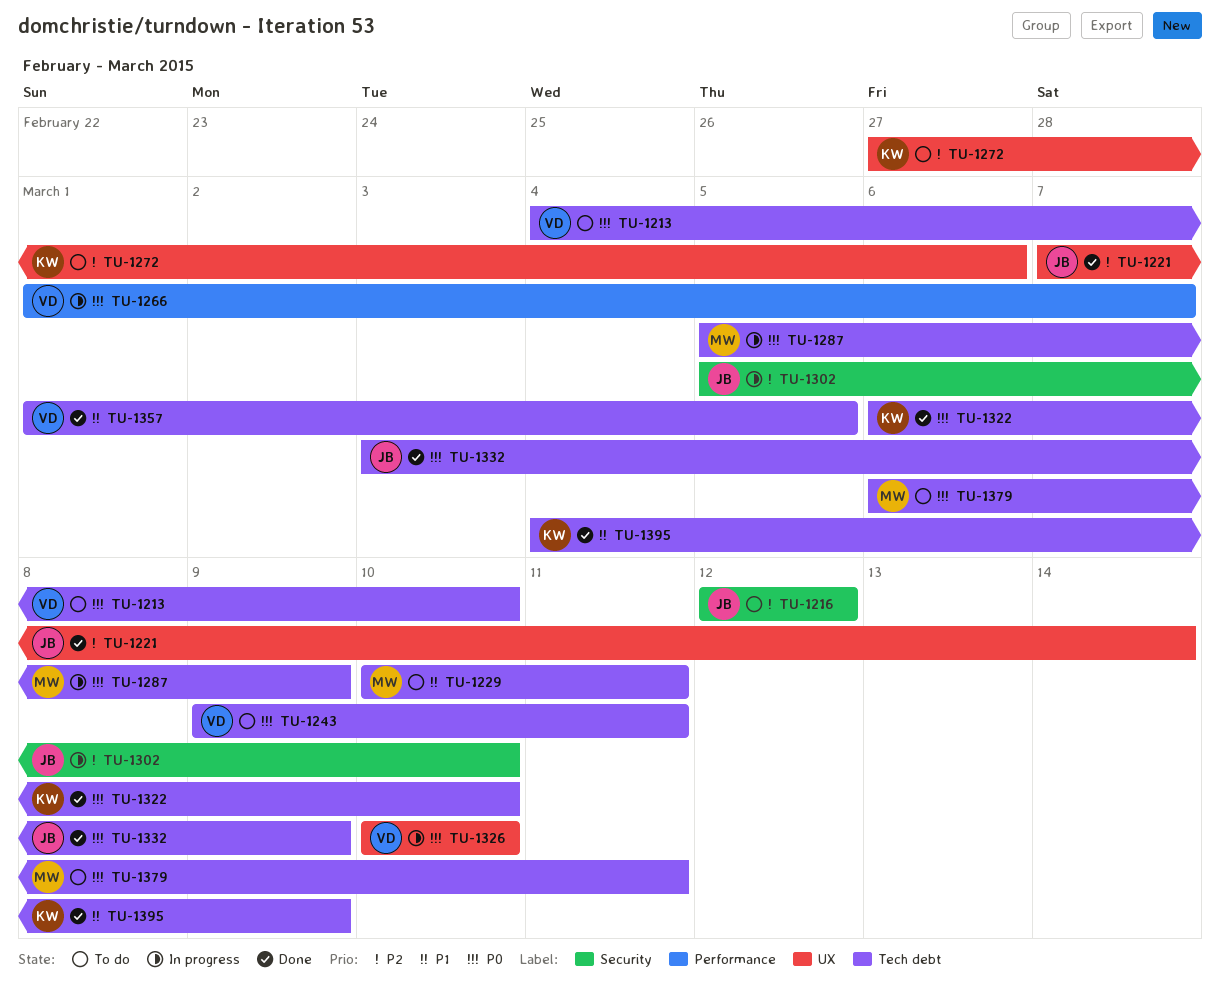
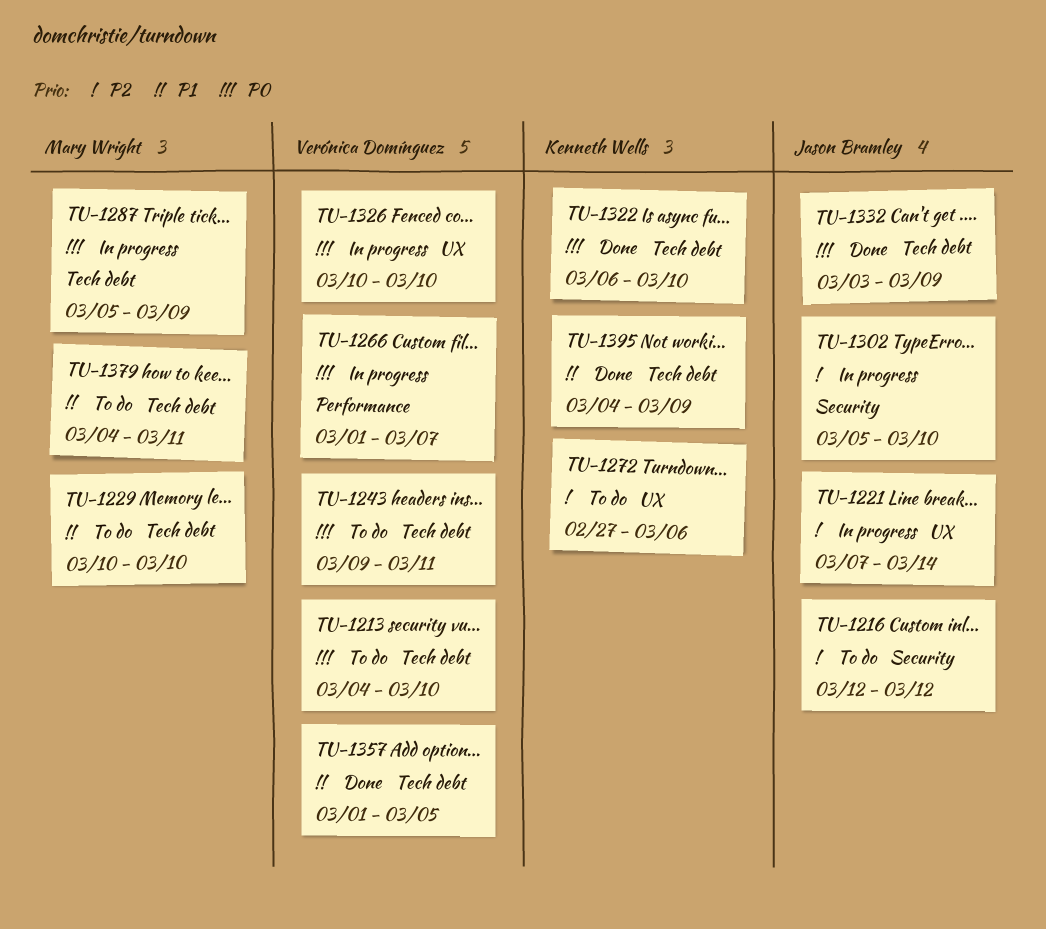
TU-1221, status: Done -> In progress
TU-1229, due: Mar 11 -> Mar 10
TU-1379, priority: P0 -> P1
TU-1379, start: Mar 6 -> Mar 4

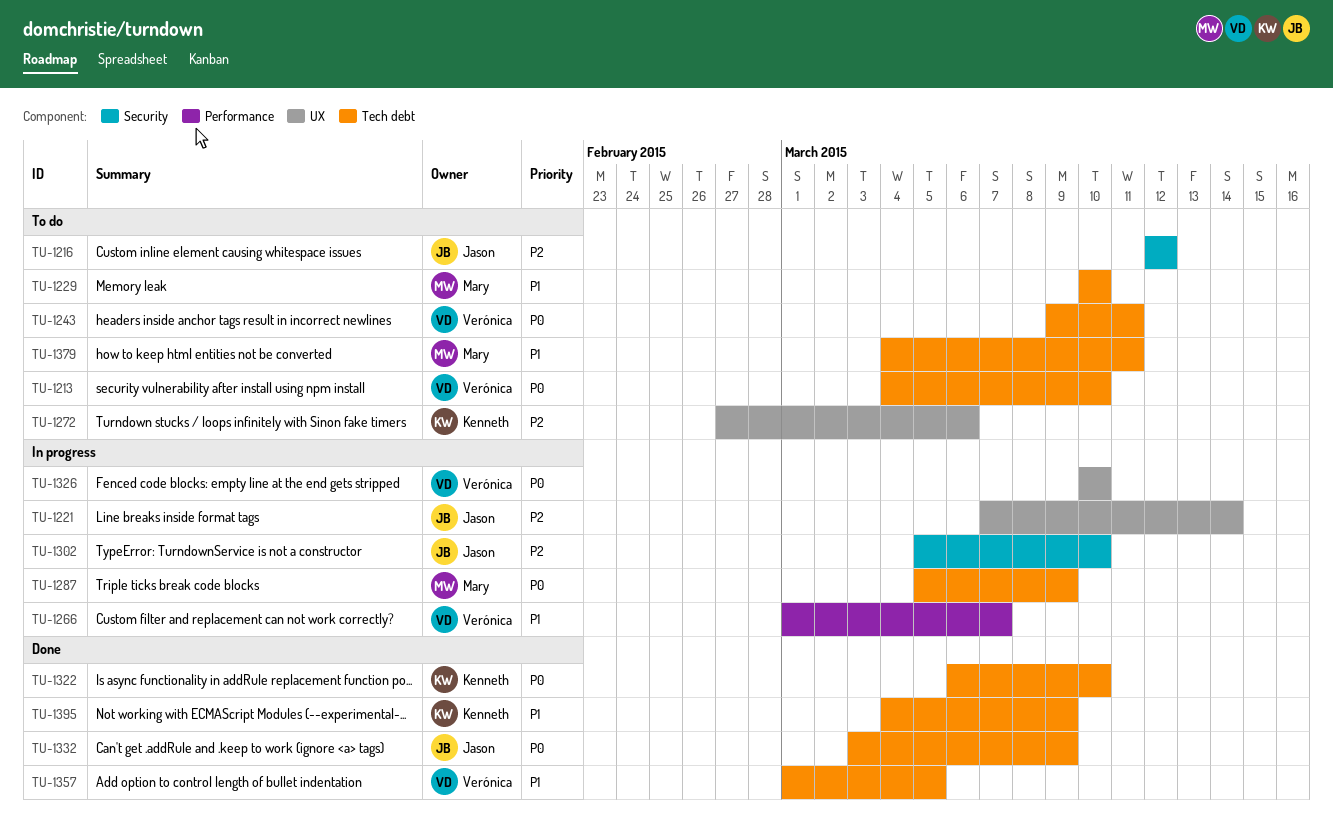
TU-1266, priority: P0 -> P1

